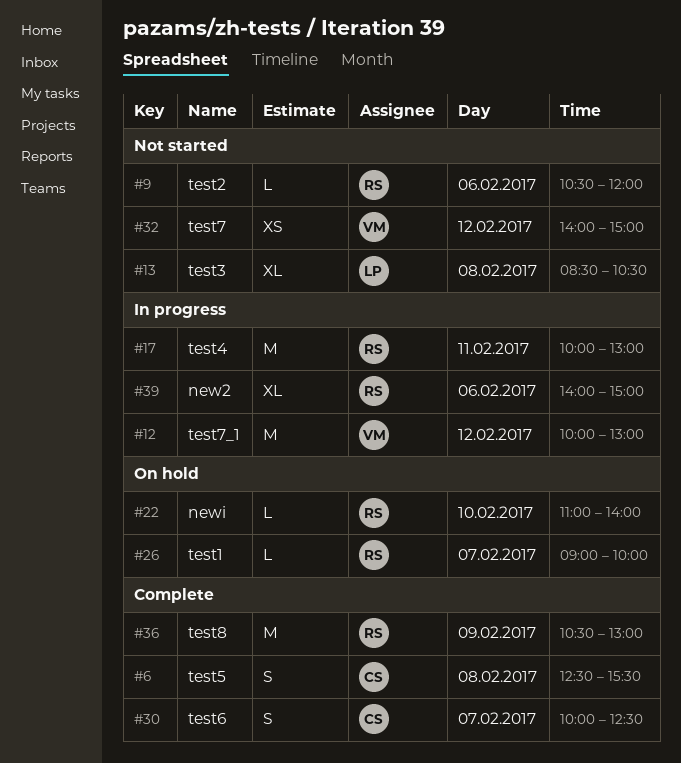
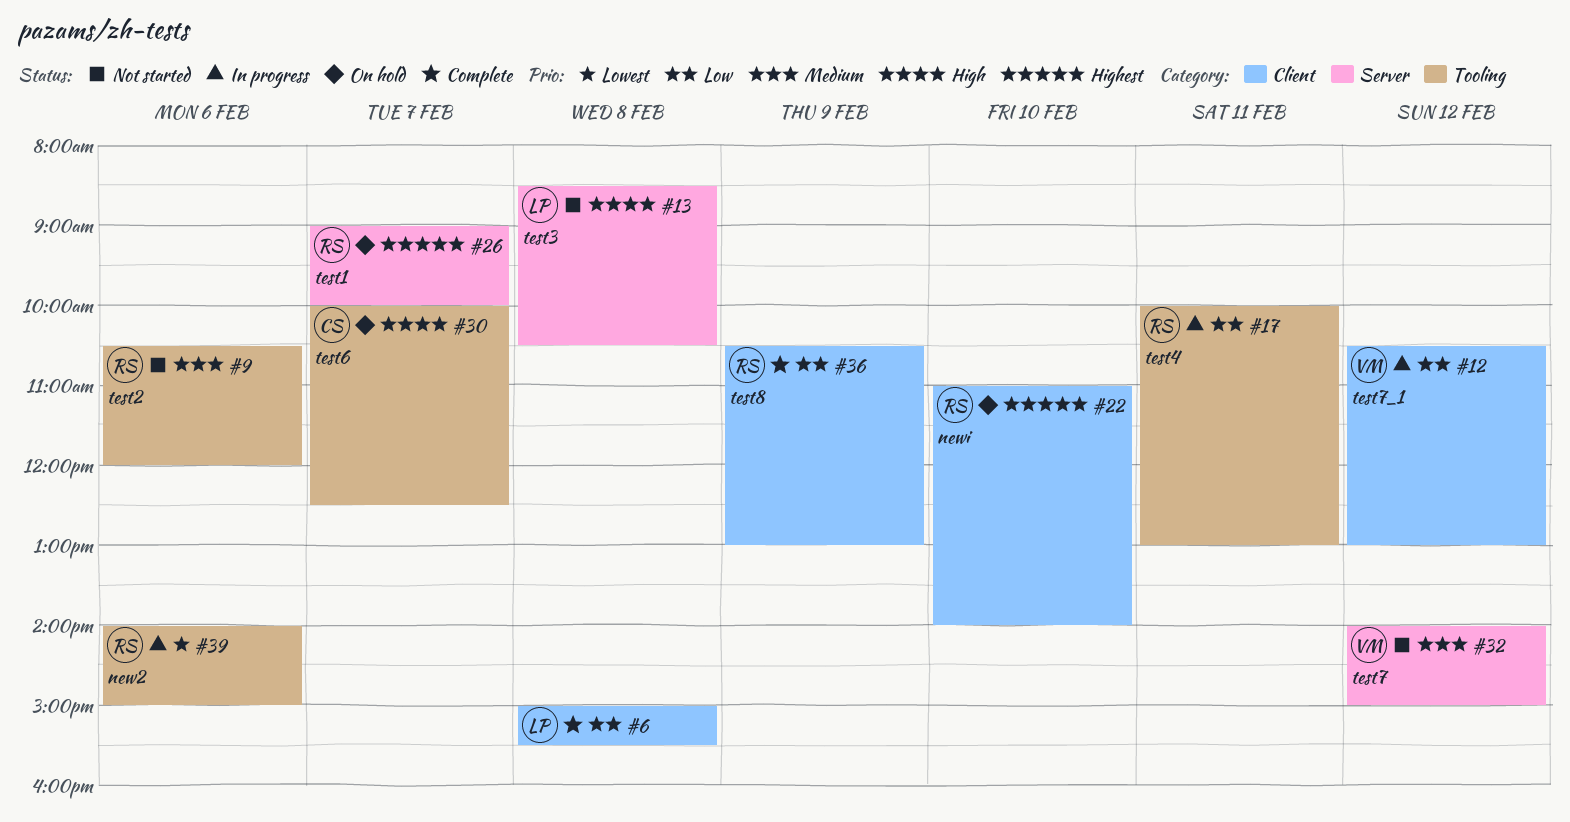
#6, owner: CS -> LP
#6, begins: 12:30 -> 15:00
#12, begins: 10:00 -> 10:30
#30, status: Complete -> On hold

